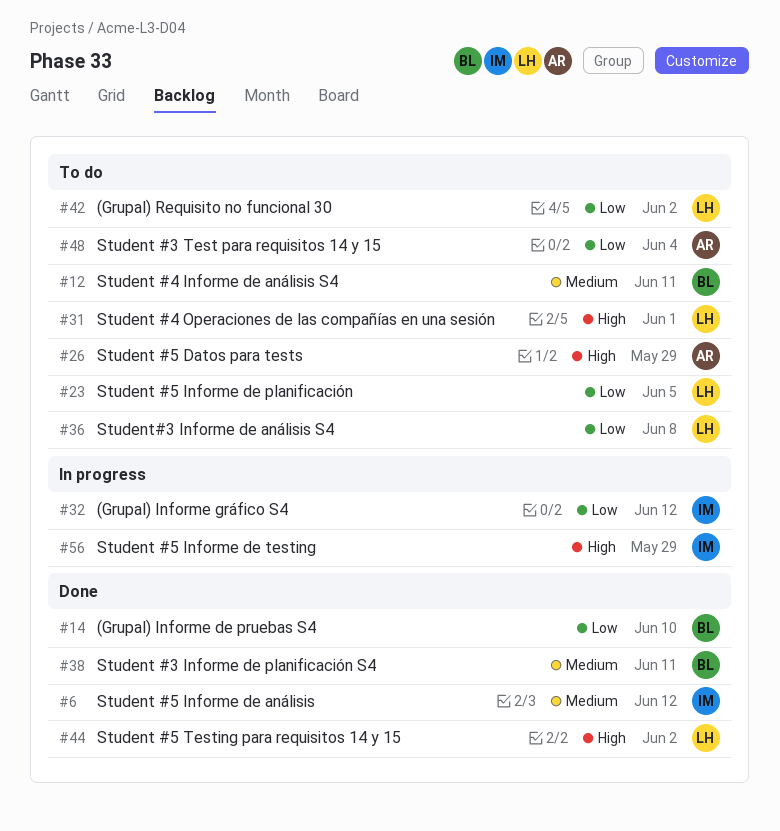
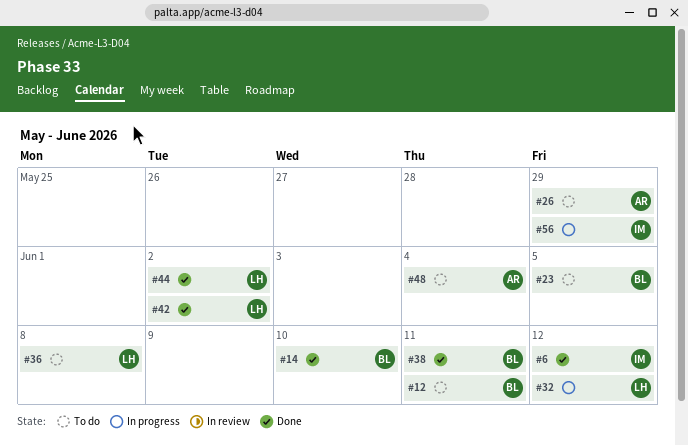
#23, owner: LH -> BL
#31: present -> none
#32, owner: IM -> LH
#42, status: To do -> Done

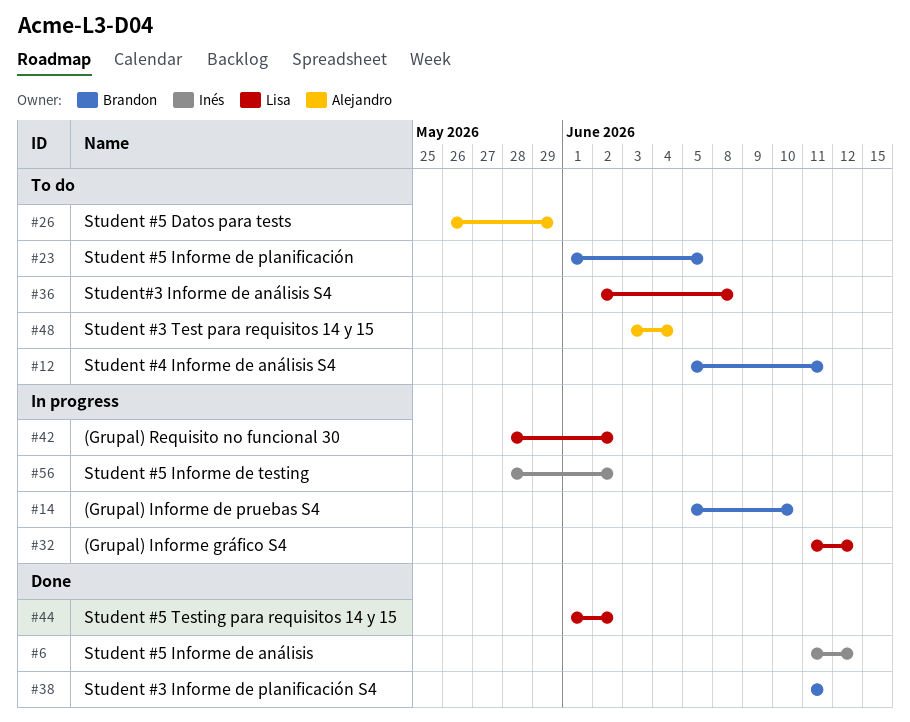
#14, status: Done -> In progress
#42, status: Done -> In progress
#56, due: May 29 -> Jun 2

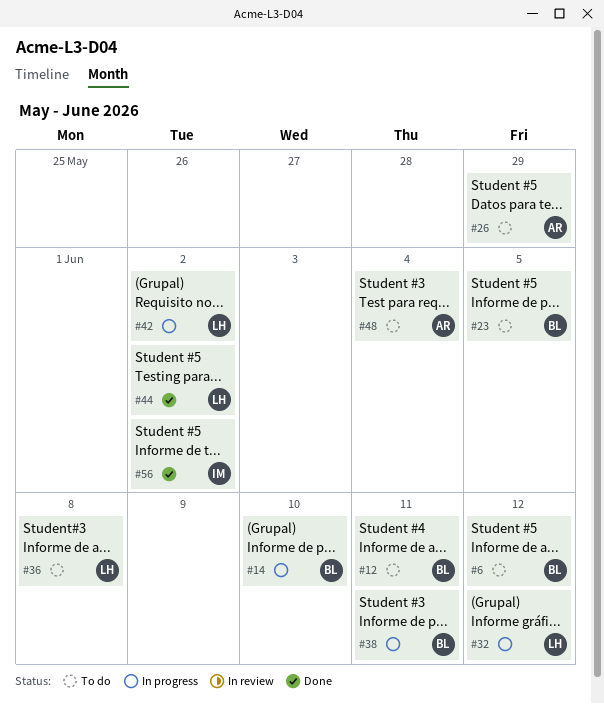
#6, status: Done -> To do
#6, owner: Inés -> Brandon
#38, status: Done -> In progress
#56, status: In progress -> Done

